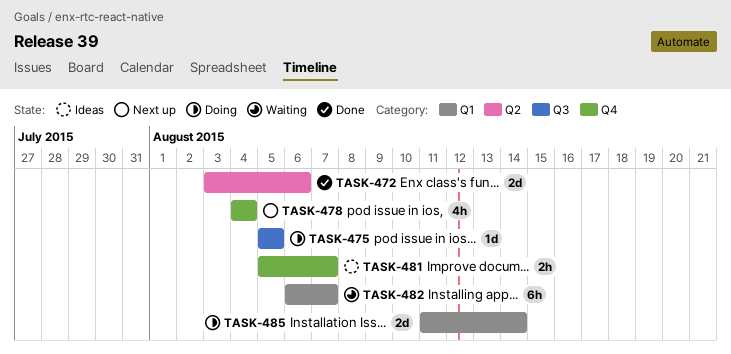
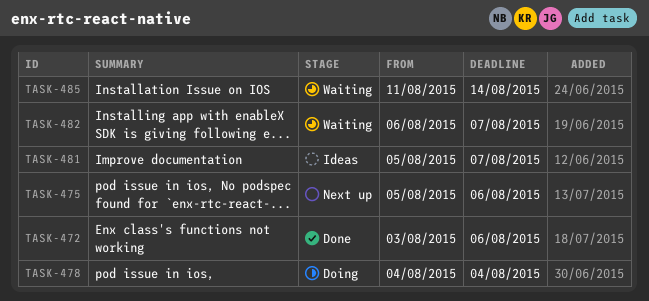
TASK-475, status: Doing -> Next up
TASK-475, due: Aug 5 -> Aug 6
TASK-478, status: Next up -> Doing
TASK-485, status: Doing -> Waiting

